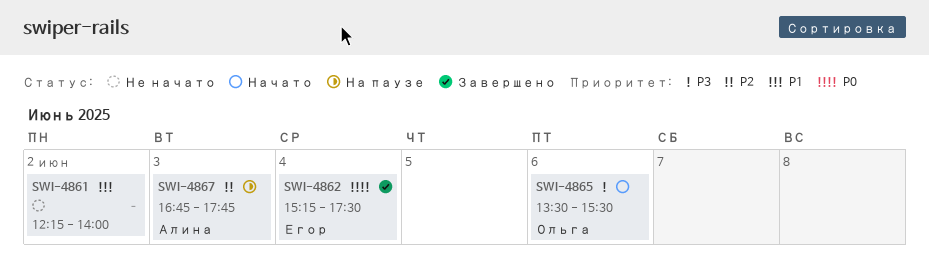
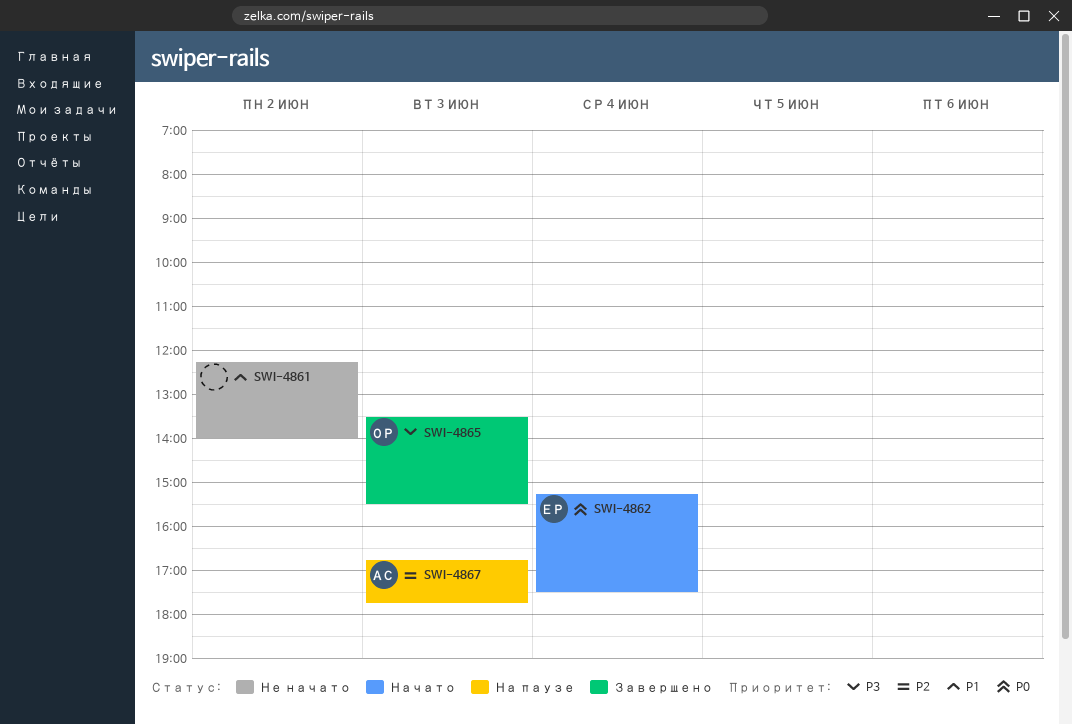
SWI-4862, status: Завершено -> Начато
SWI-4865, status: Начато -> Завершено
SWI-4865, day: Jun 6 -> Jun 3

